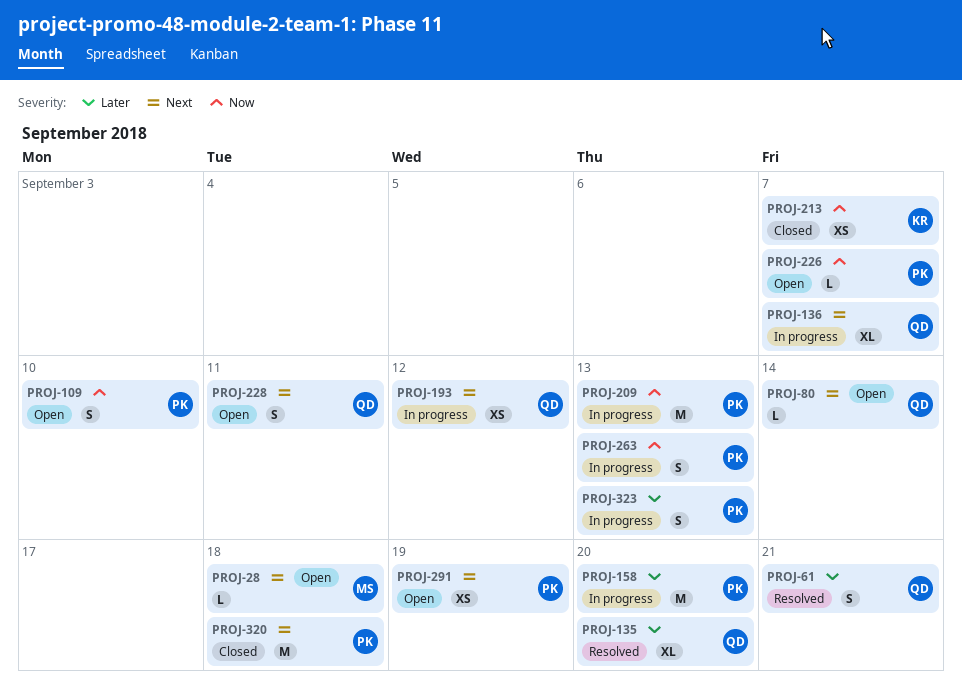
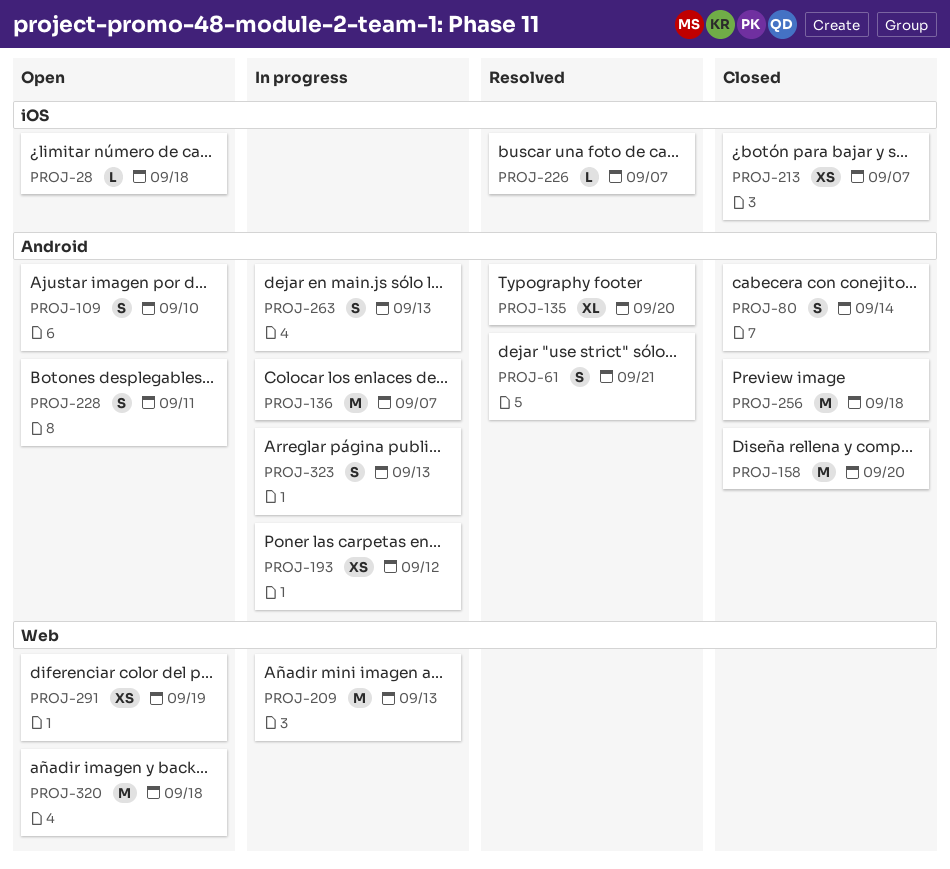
PROJ-80, status: Open -> Closed
PROJ-80, estimate: L -> S
PROJ-136, estimate: XL -> M
PROJ-158, status: In progress -> Closed
PROJ-226, status: Open -> Resolved
PROJ-256: none -> present
PROJ-320, status: Closed -> Open

